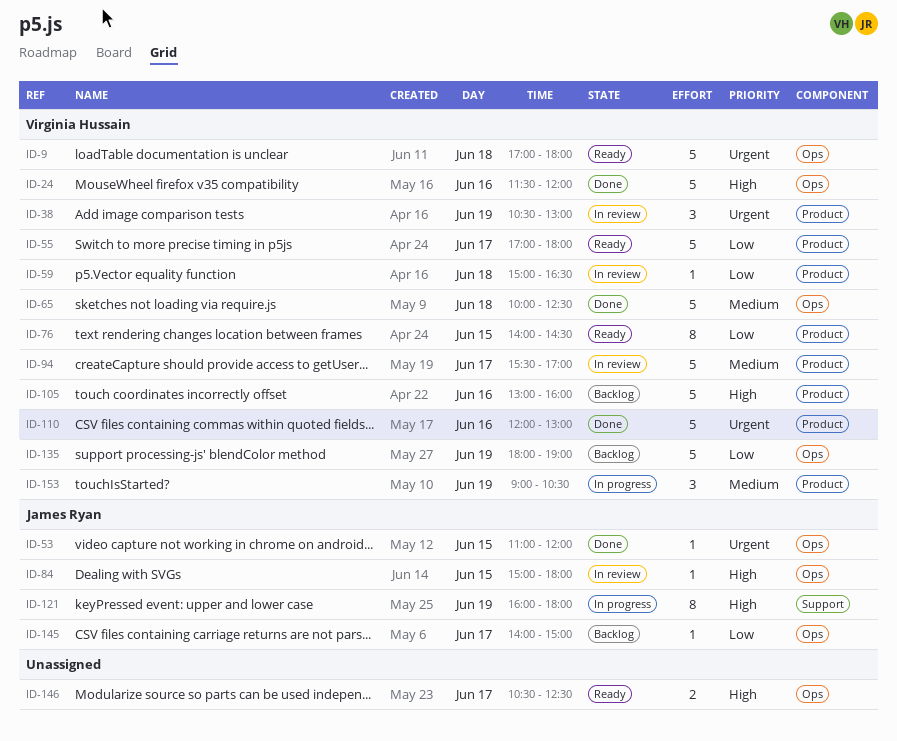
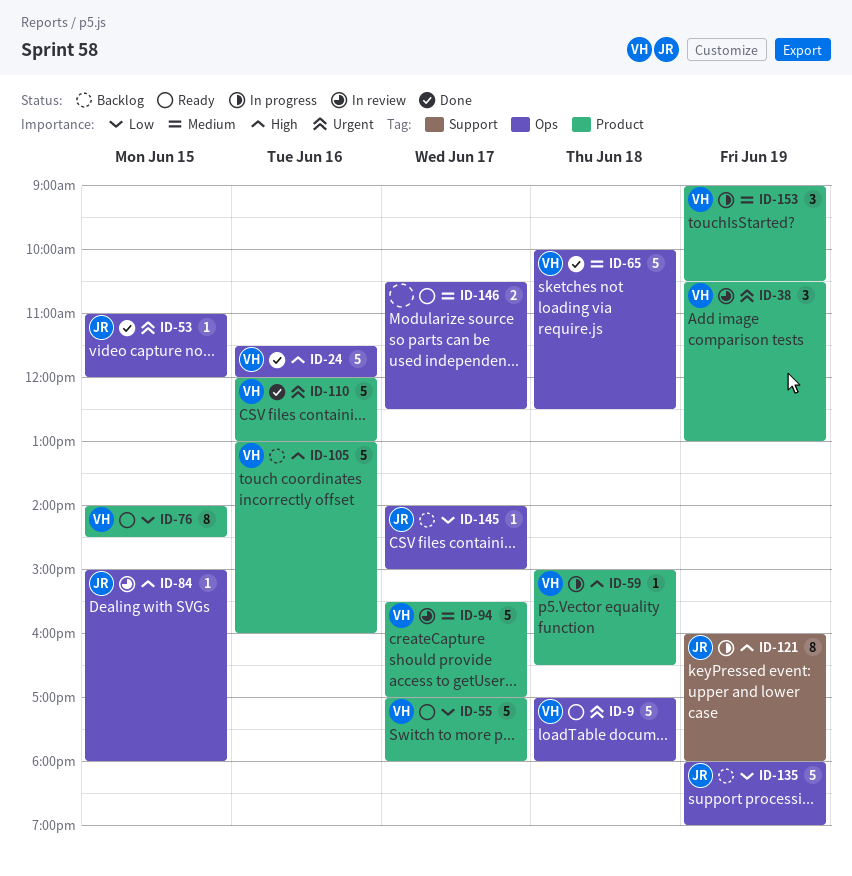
ID-59, status: In review -> In progress
ID-59, priority: Low -> High
ID-135, owner: Virginia Hussain -> James Ryan
ID-146, priority: High -> Medium

